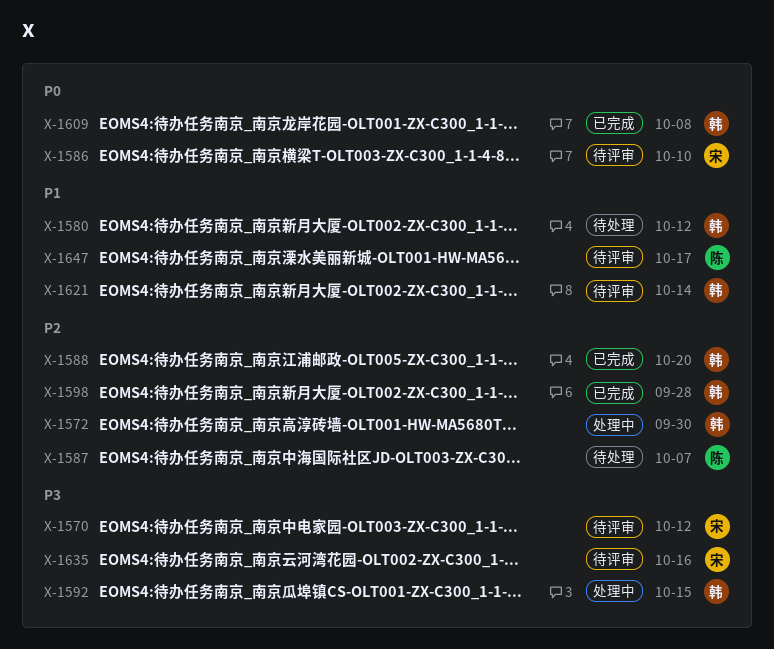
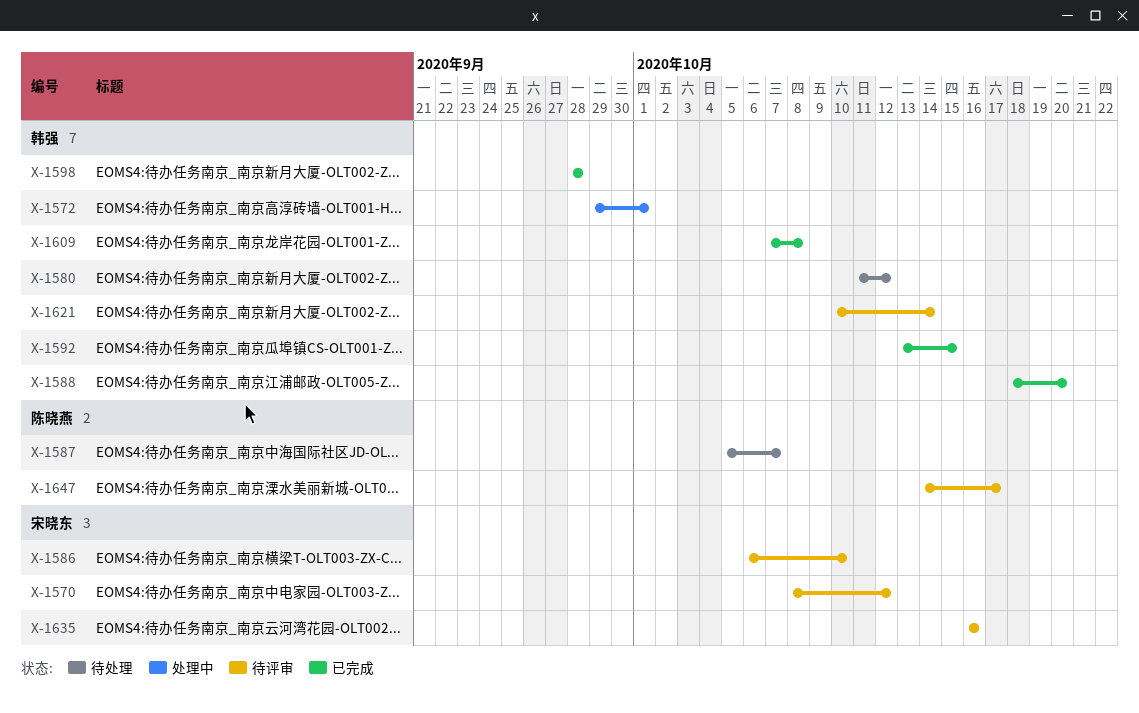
X-1572, due: Sep 30 -> Oct 1
X-1592, status: 处理中 -> 已完成

